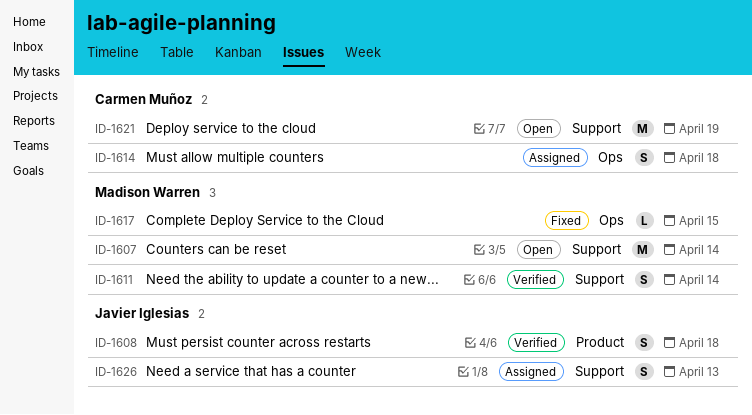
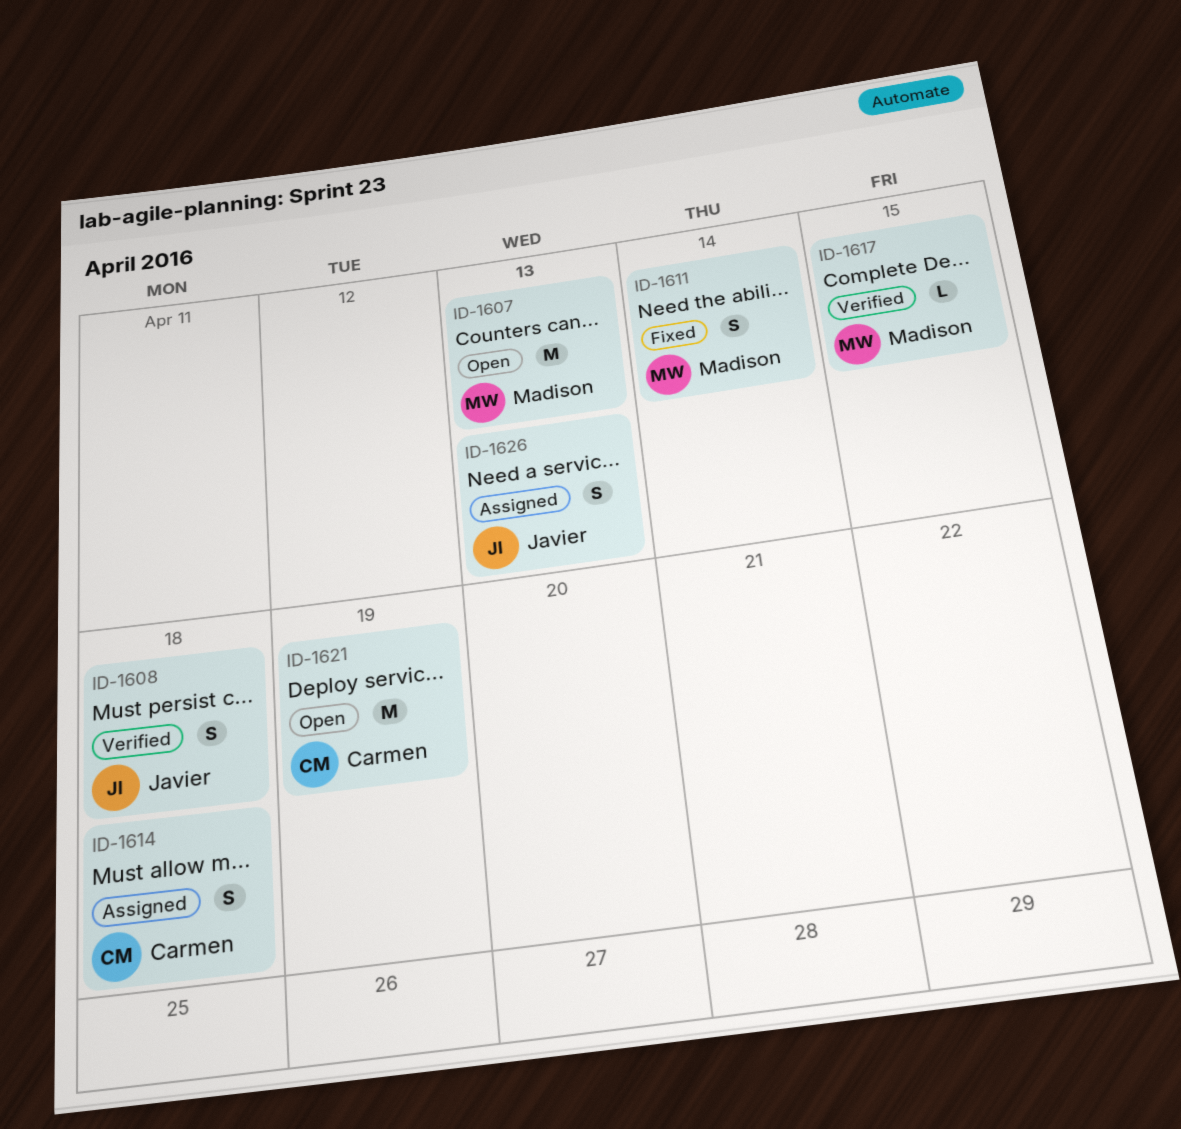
ID-1607, due: Apr 14 -> Apr 13
ID-1611, status: Verified -> Fixed
ID-1617, status: Fixed -> Verified

